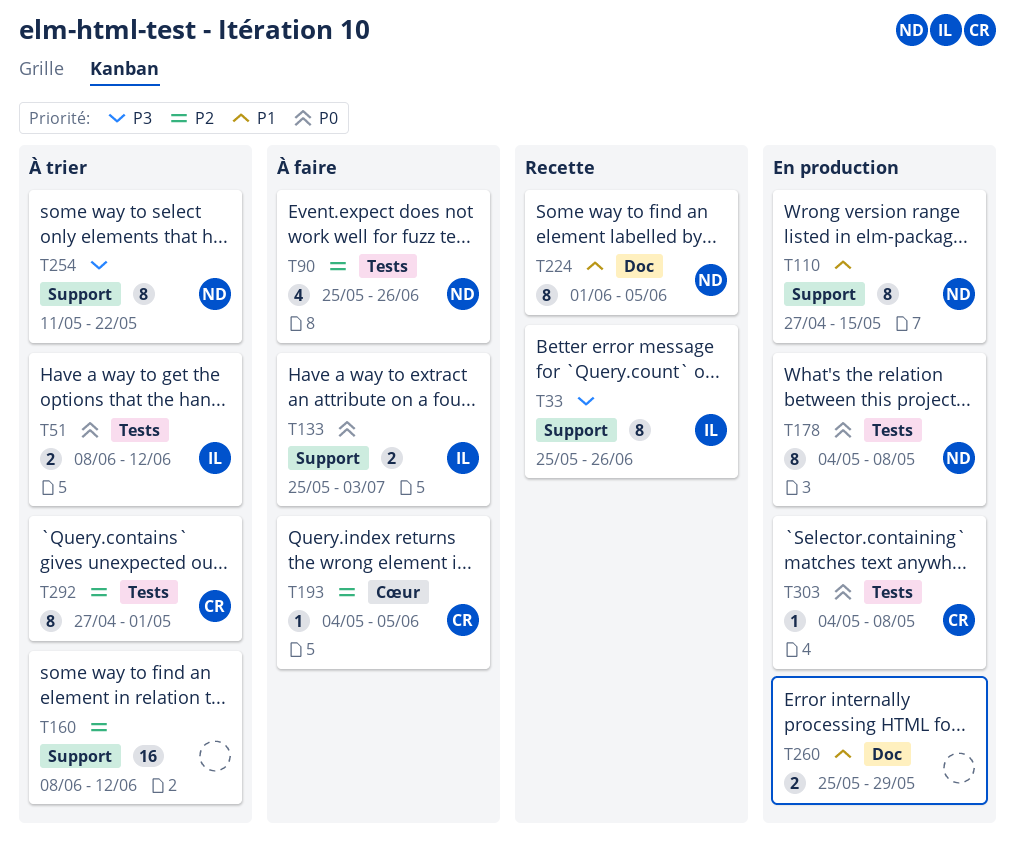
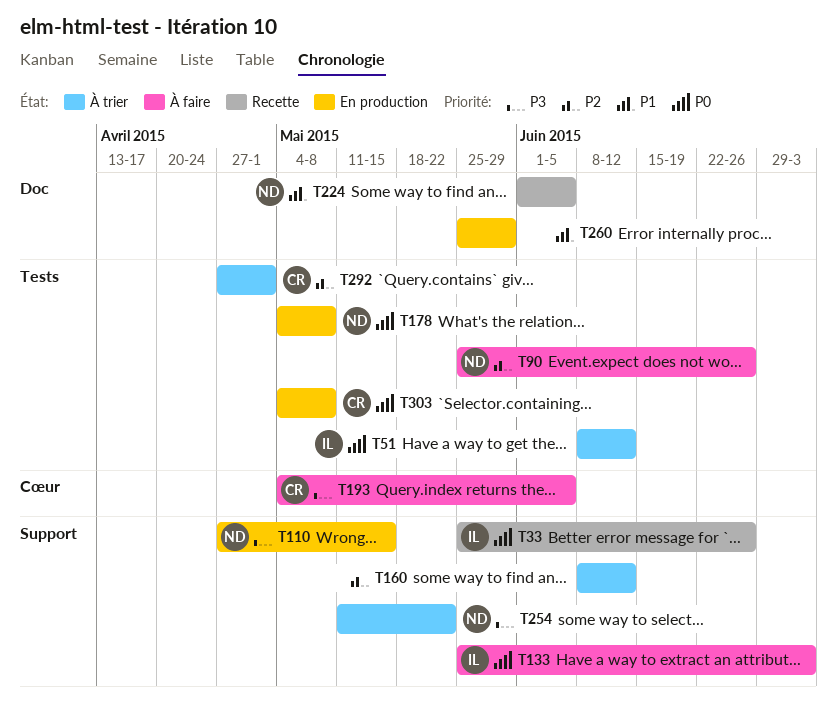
T33, priority: P3 -> P0
T110, priority: P1 -> P3
T193, priority: P2 -> P3

